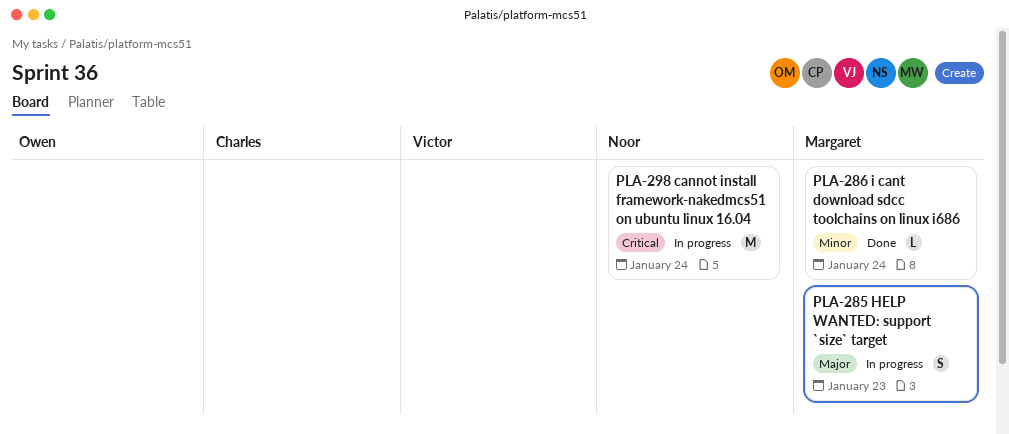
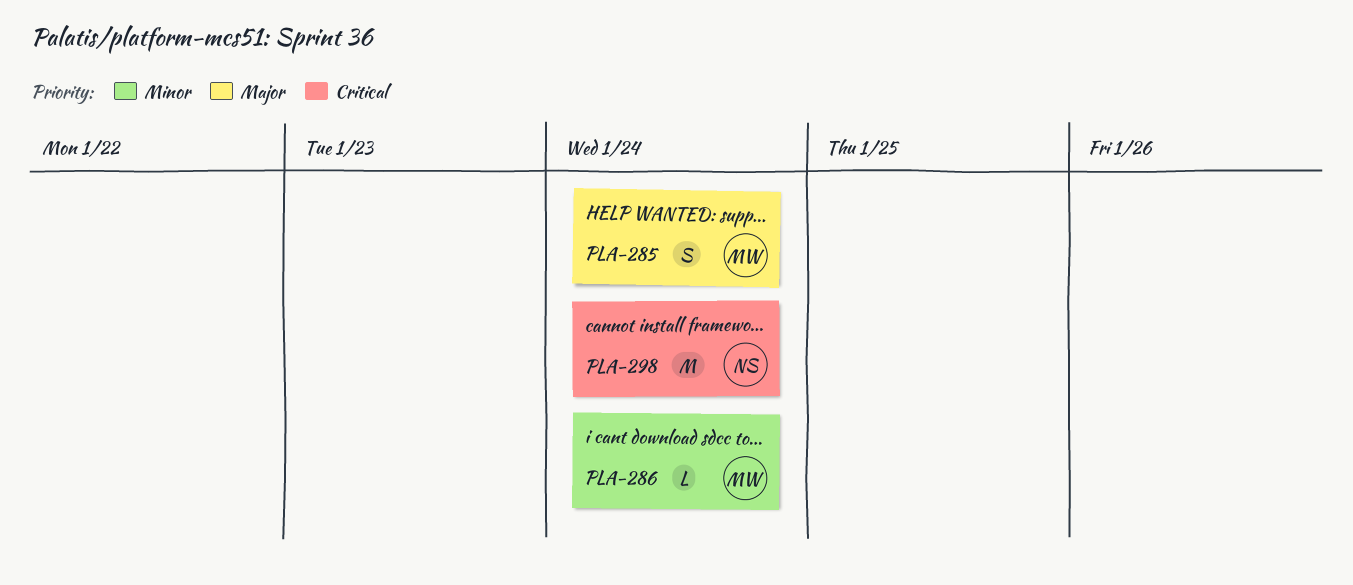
PLA-285, due: Jan 23 -> Jan 24

